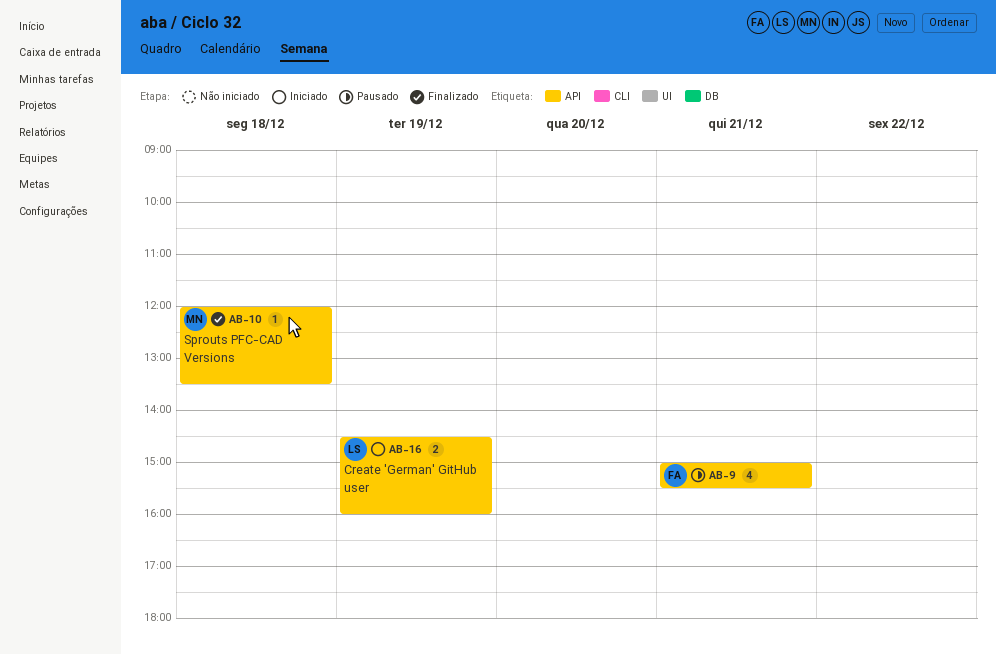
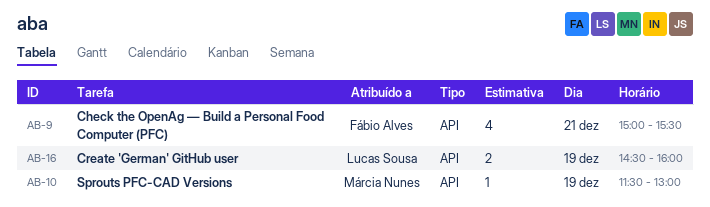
AB-10, day: Dec 18 -> Dec 19
AB-10, begins: 12:00 -> 11:30
AB-10, ends: 13:30 -> 13:00

